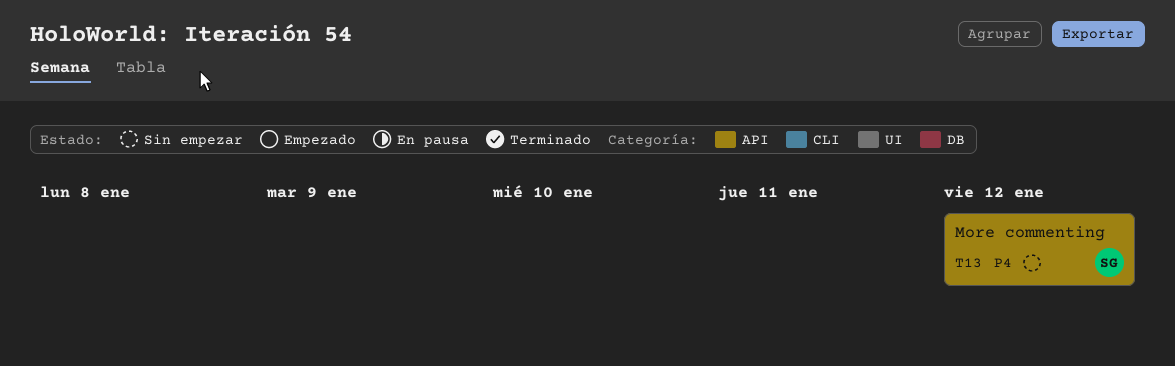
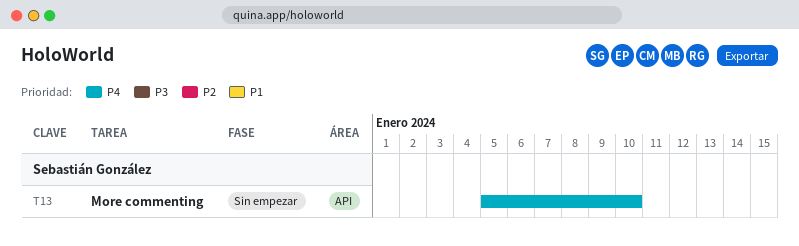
T13, due: Jan 12 -> Jan 10

